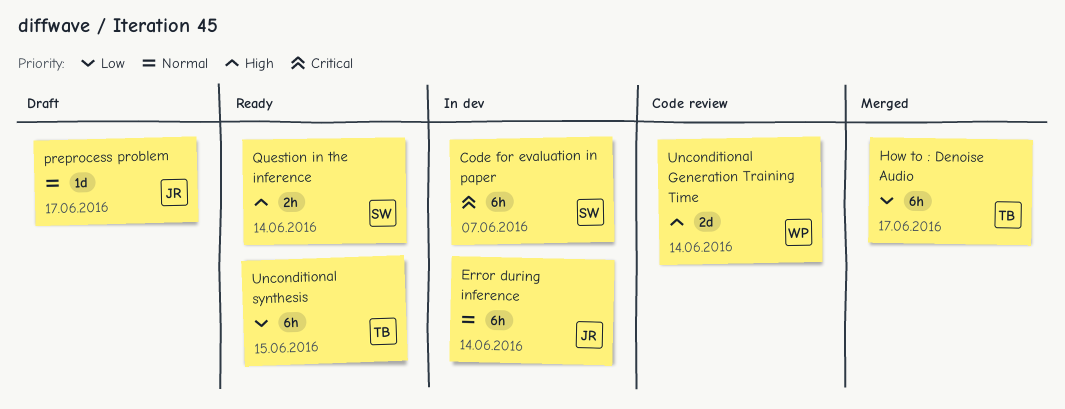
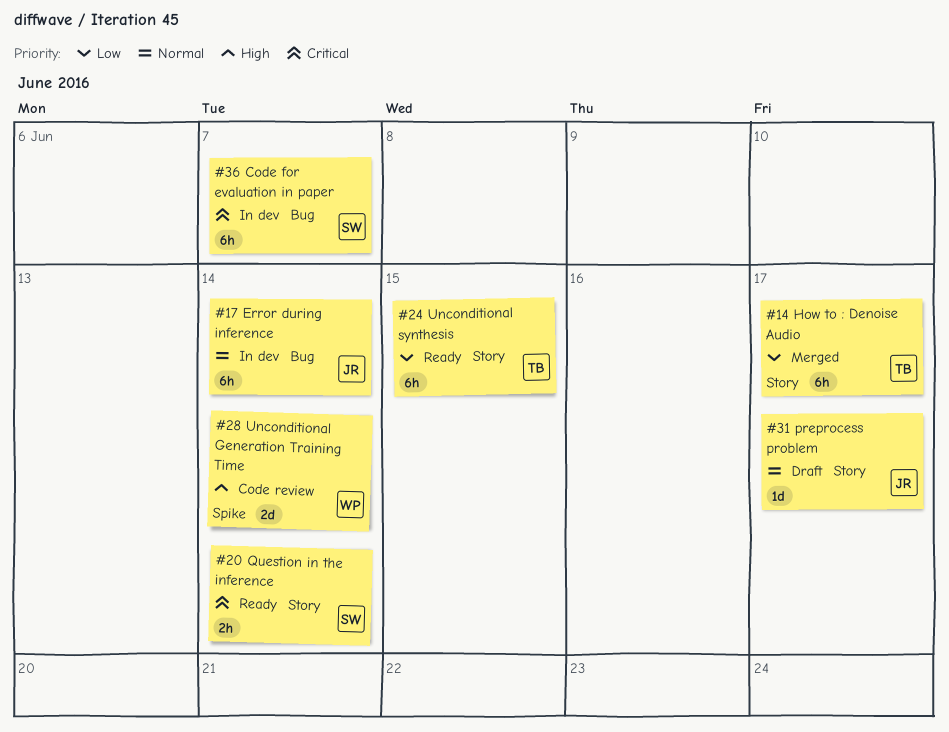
Question in the inference, priority: High -> Critical

